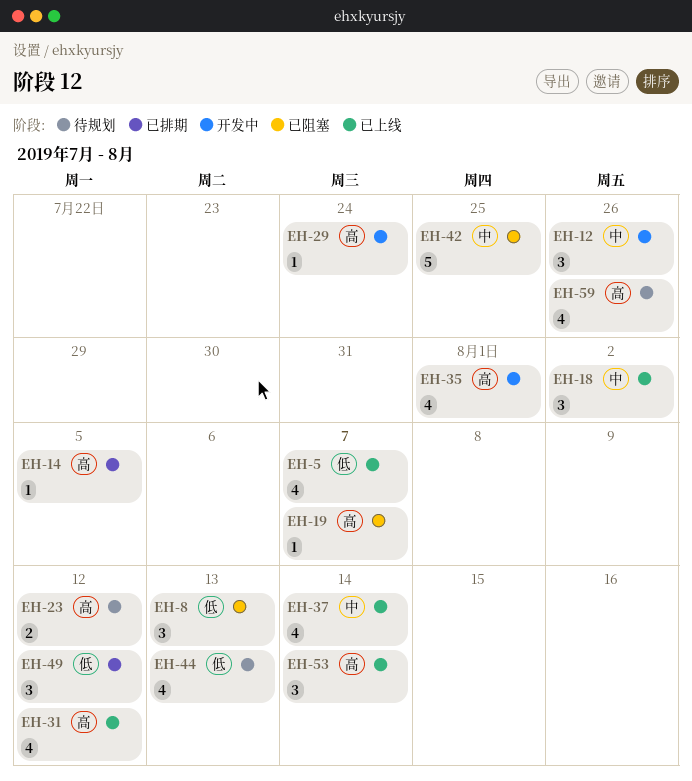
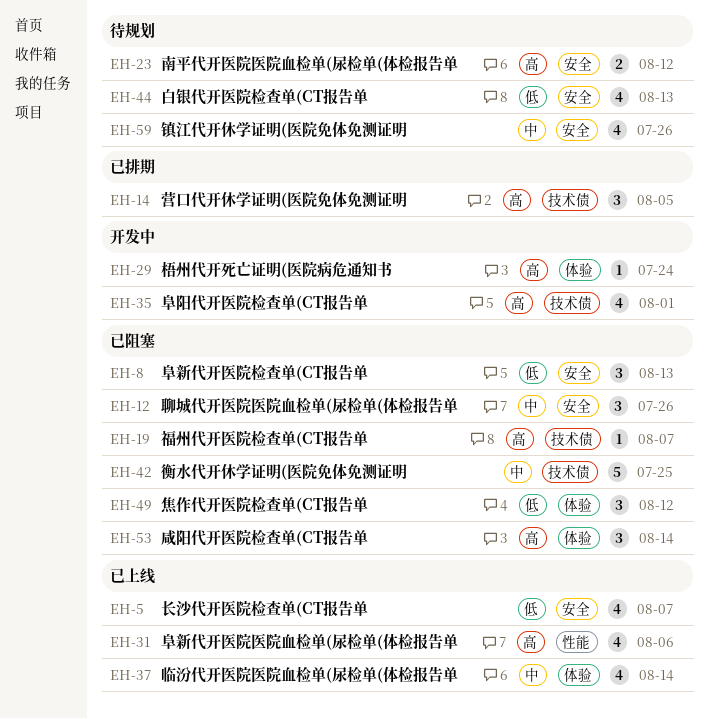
EH-12, status: 开发中 -> 已阻塞
EH-14, estimate: 1 -> 3
EH-18: present -> none
EH-31, due: Aug 12 -> Aug 6
EH-49, status: 已排期 -> 已阻塞
EH-53, status: 已上线 -> 已阻塞
EH-59, priority: 高 -> 中

